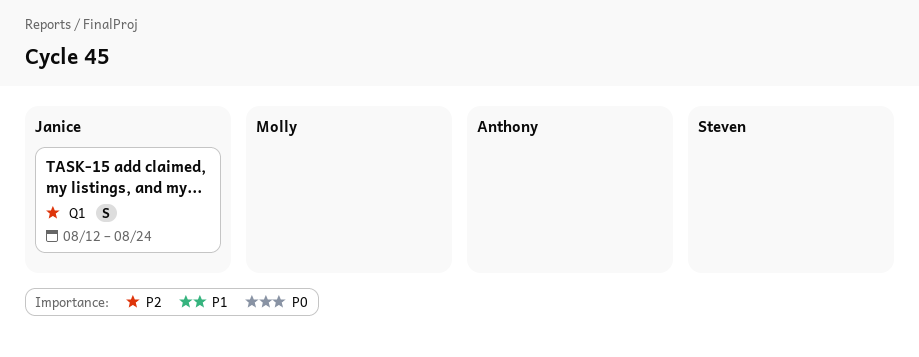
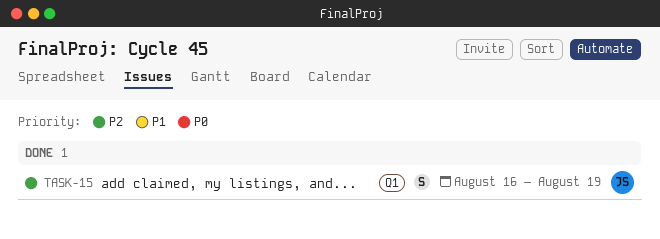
TASK-15, start: Aug 12 -> Aug 16
TASK-15, due: Aug 24 -> Aug 19

